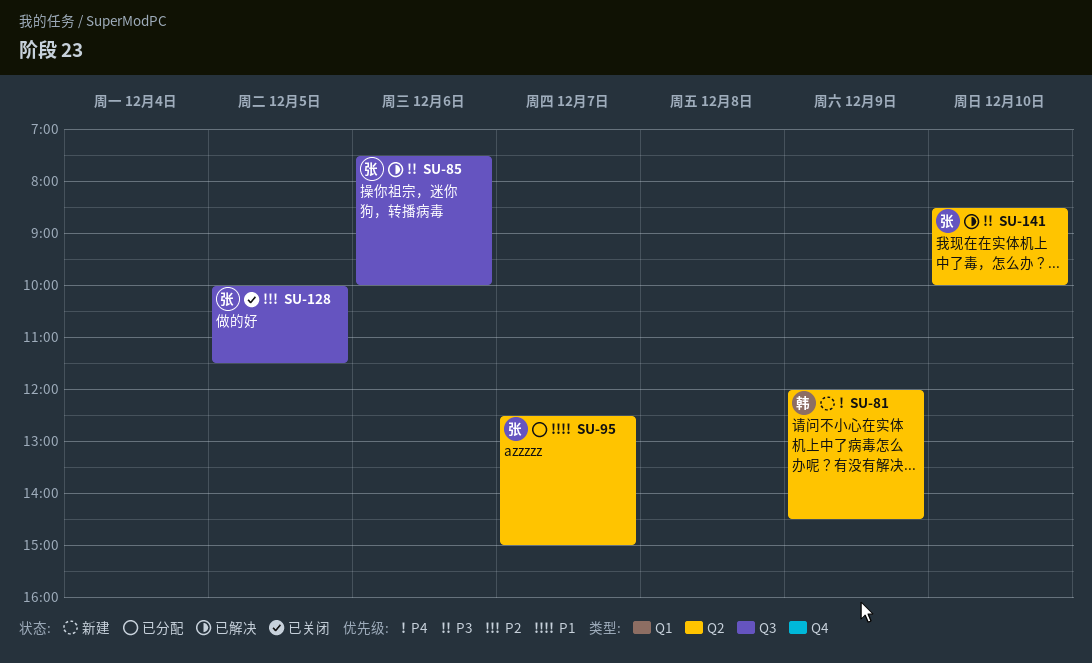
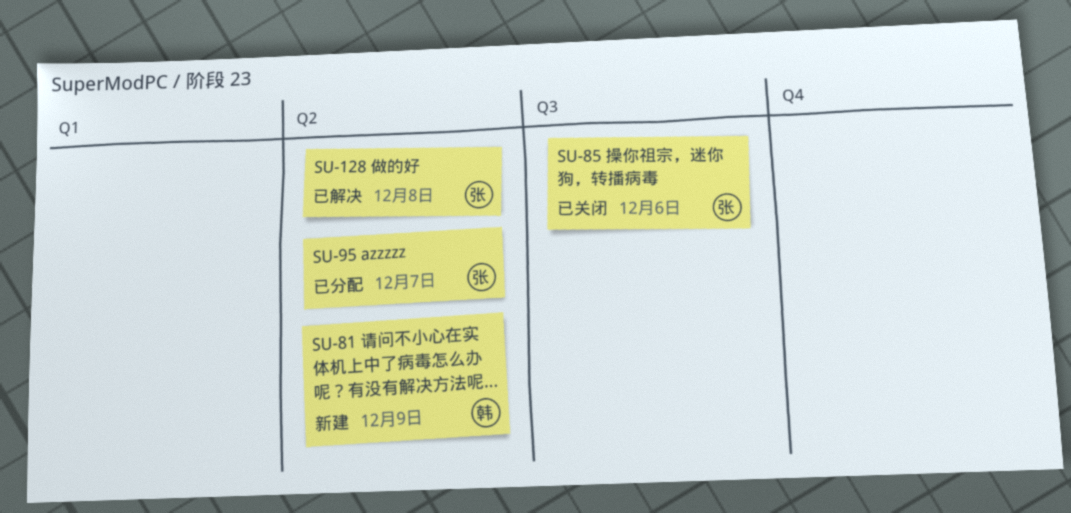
SU-85, status: 已解决 -> 已关闭
SU-128, status: 已关闭 -> 已解决
SU-128, label: Q3 -> Q2
SU-128, day: Dec 5 -> Dec 8
SU-141: present -> none

